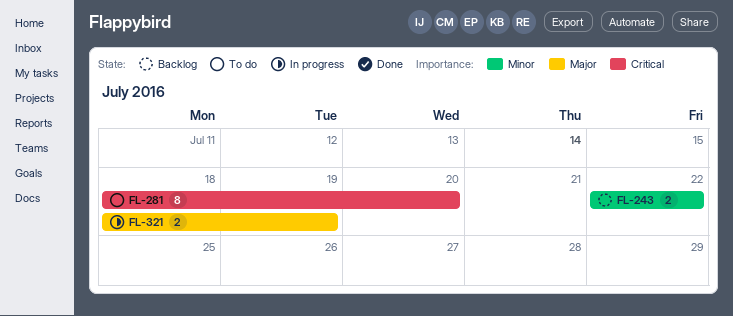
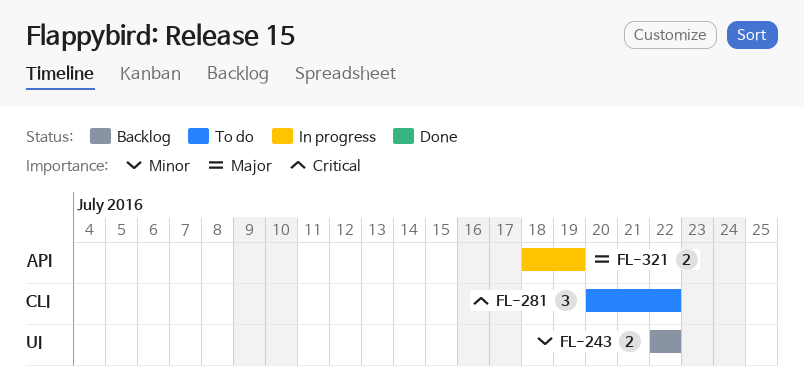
FL-281, estimate: 8 -> 3
FL-281, start: Jul 18 -> Jul 20
FL-281, due: Jul 20 -> Jul 22

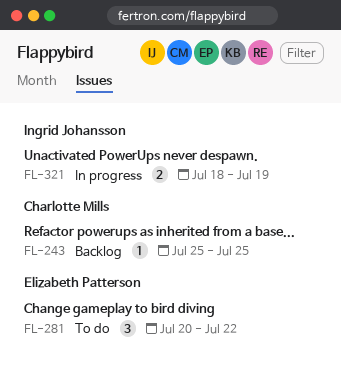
FL-243, estimate: 2 -> 1
FL-243, start: Jul 22 -> Jul 25
FL-243, due: Jul 22 -> Jul 25

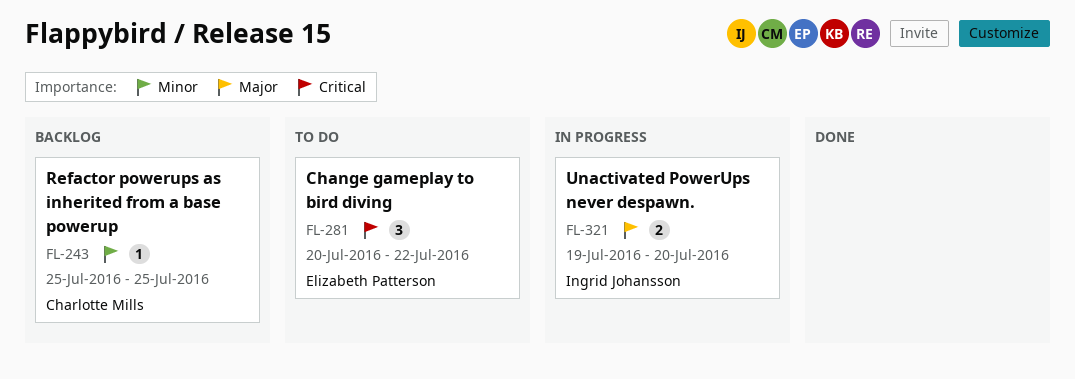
FL-321, start: Jul 18 -> Jul 19
FL-321, due: Jul 19 -> Jul 20

